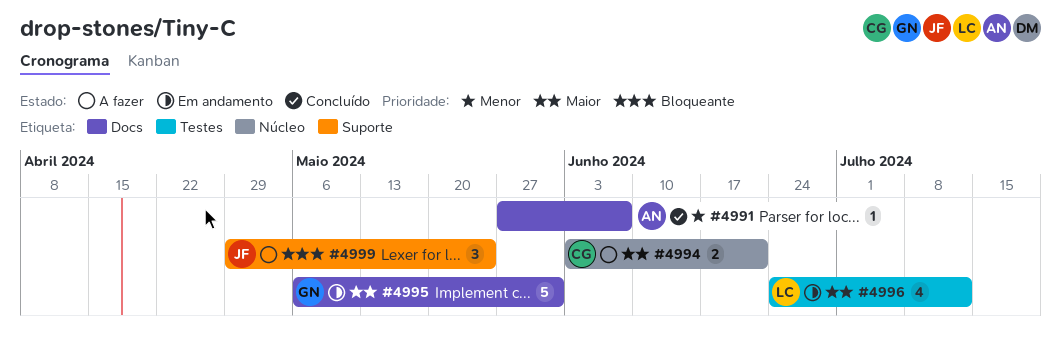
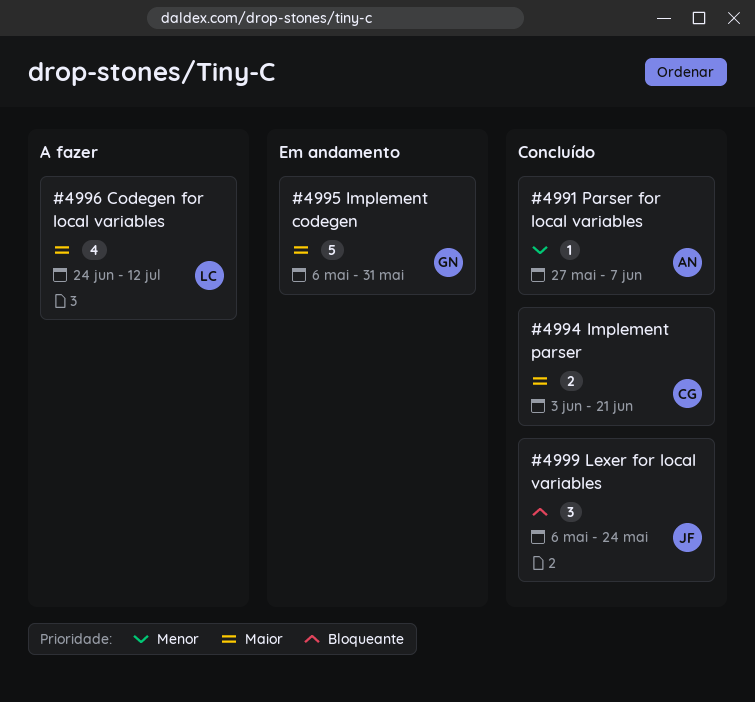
#4994, status: A fazer -> Concluído
#4996, status: Em andamento -> A fazer
#4999, status: A fazer -> Concluído
#4999, start: Apr 29 -> May 6

